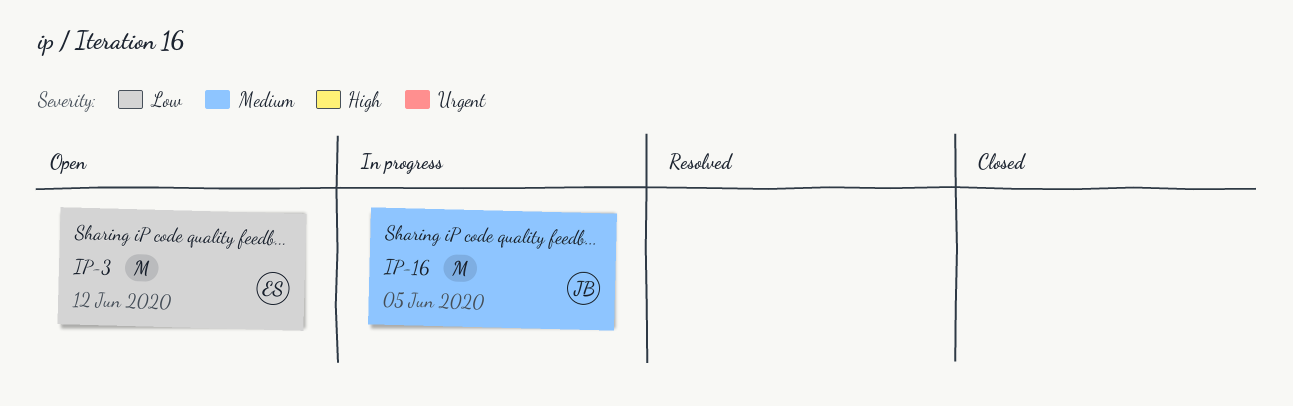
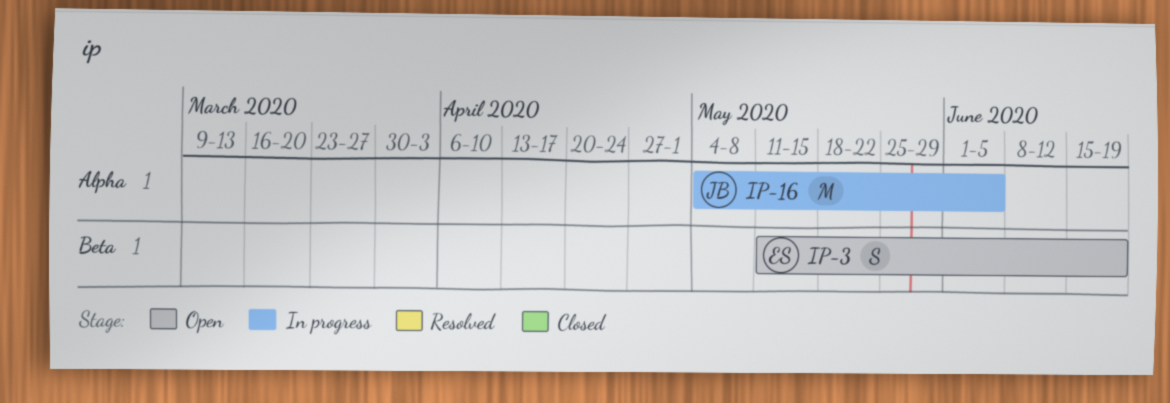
IP-3, estimate: M -> S
IP-3, due: Jun 12 -> Jun 19

